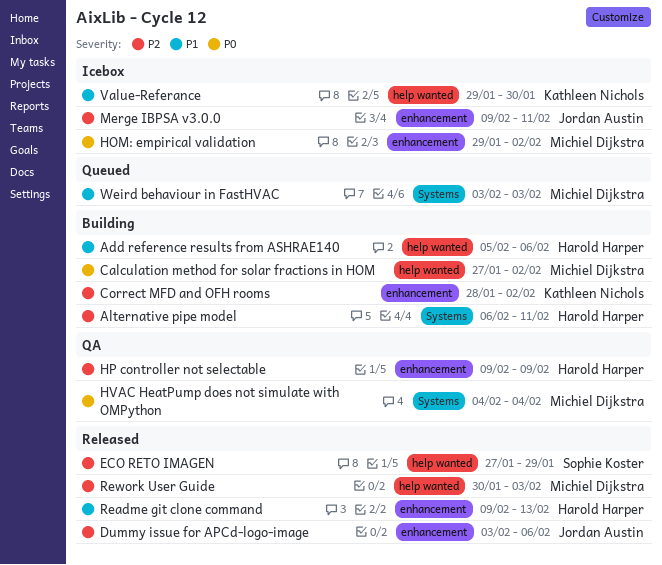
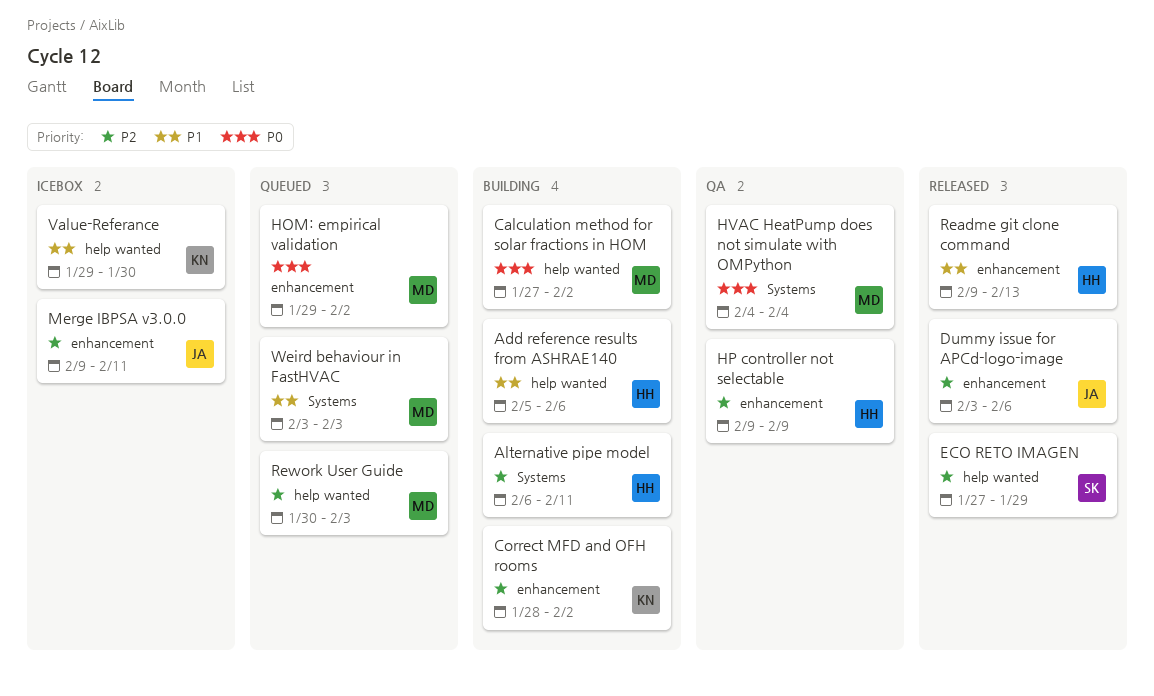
HOM: empirical validation, status: Icebox -> Queued
Rework User Guide, status: Released -> Queued

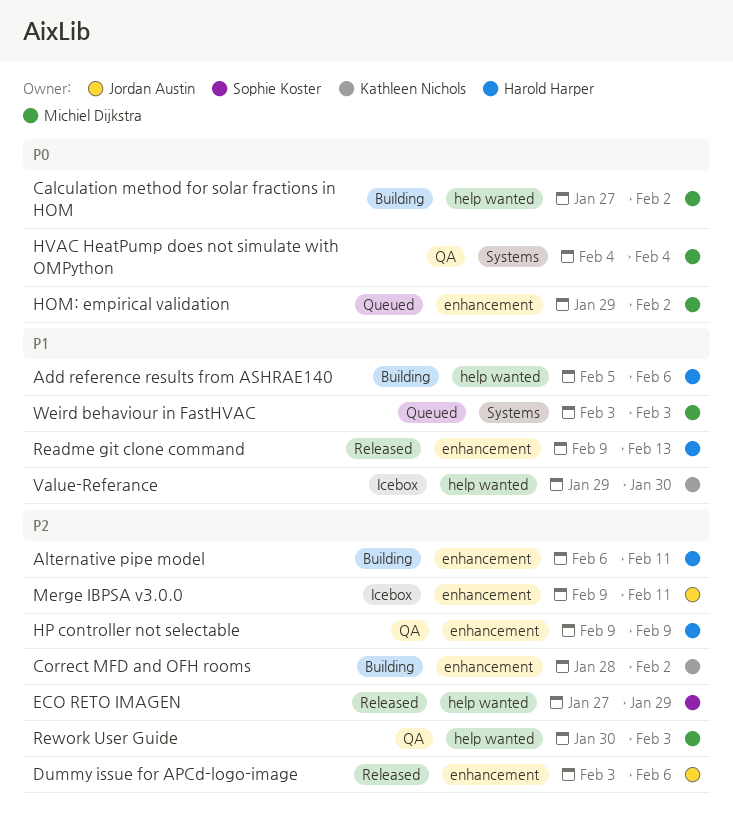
Alternative pipe model, label: Systems -> enhancement
Rework User Guide, status: Queued -> QA

